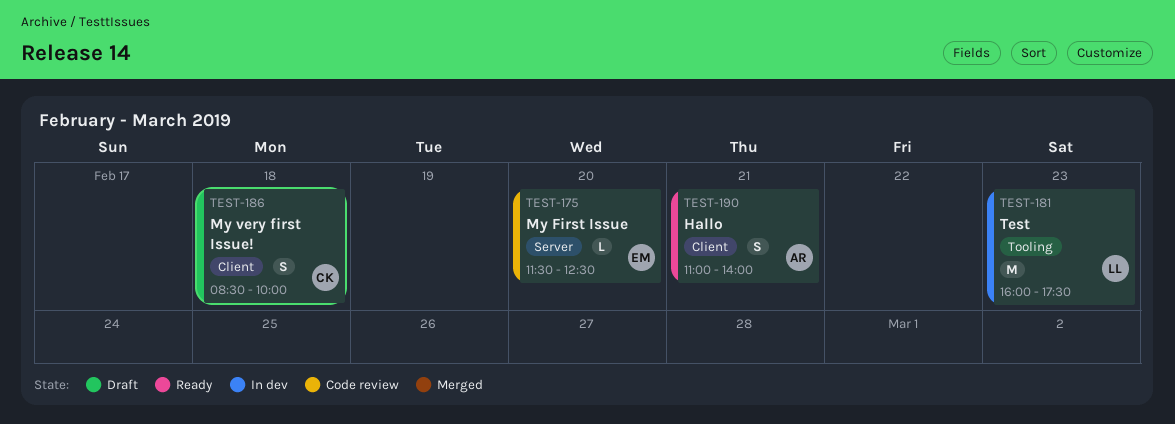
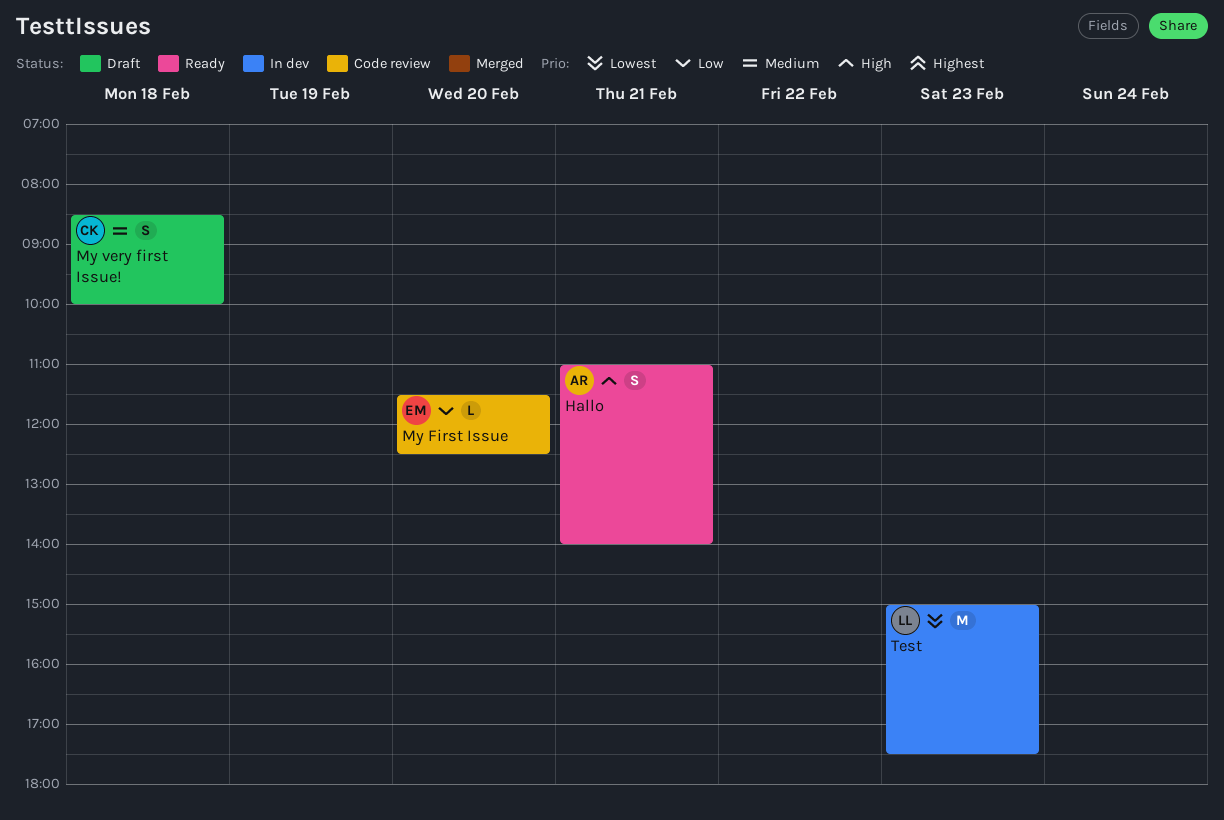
Test, begins: 16:00 -> 15:00

